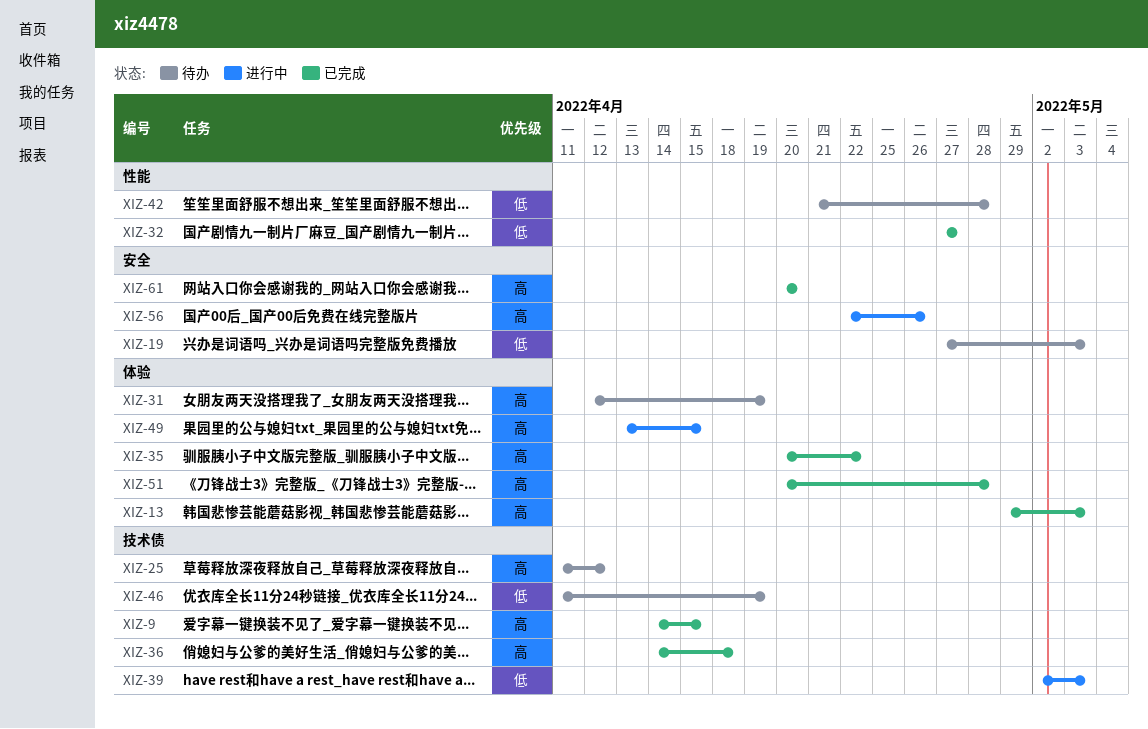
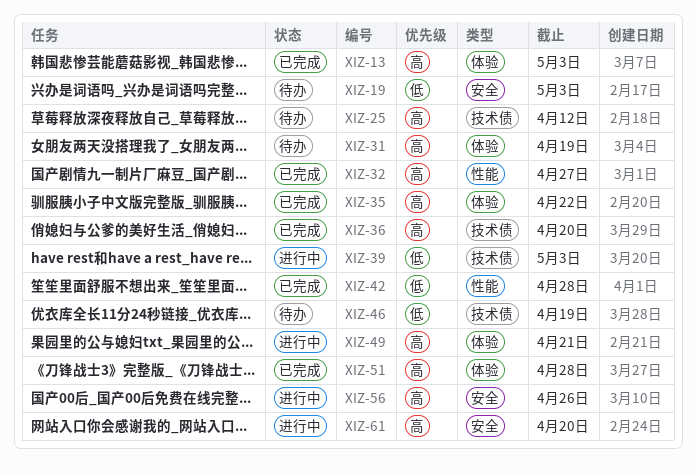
XIZ-9: present -> none
XIZ-32, priority: 低 -> 高
XIZ-36, due: Apr 18 -> Apr 20
XIZ-42, status: 待办 -> 已完成
XIZ-49, due: Apr 15 -> Apr 21
XIZ-61, status: 已完成 -> 进行中

